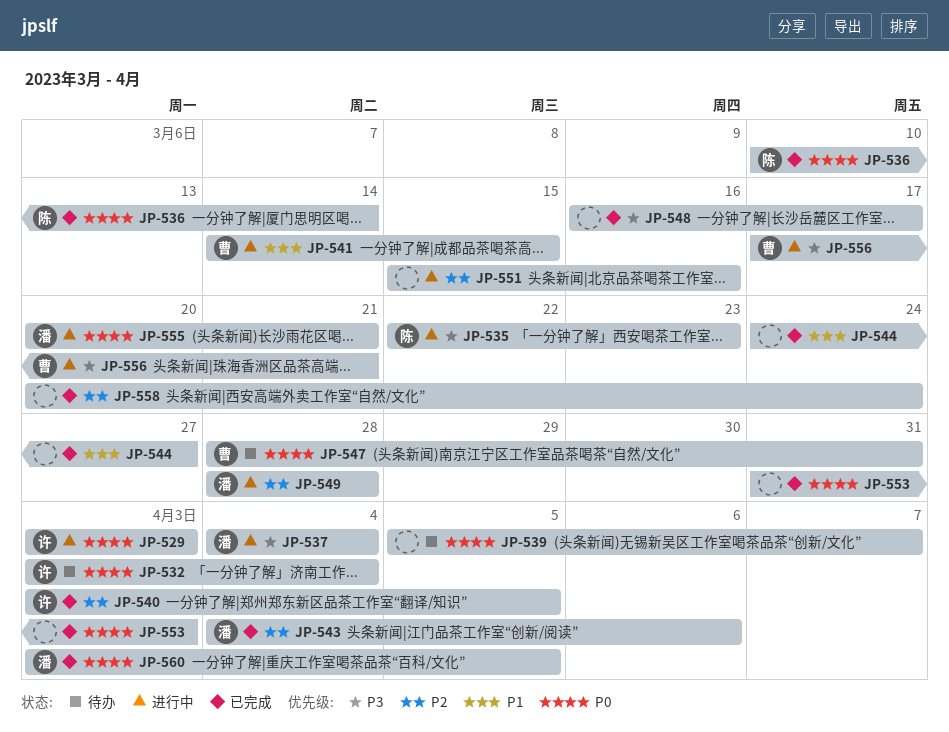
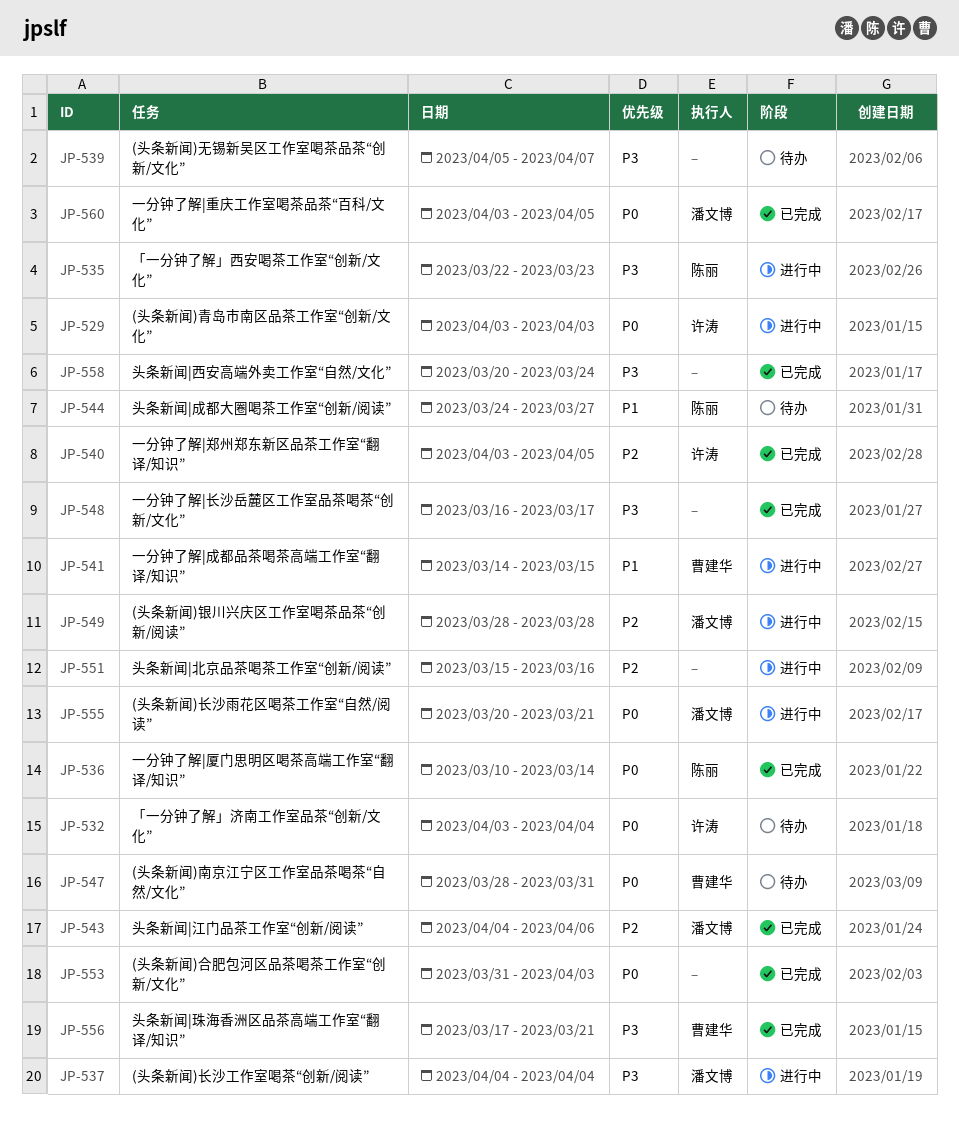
JP-539, priority: P0 -> P3
JP-544, status: 已完成 -> 待办
JP-544, owner: none -> 陈丽
JP-556, status: 进行中 -> 已完成
JP-558, priority: P2 -> P3

